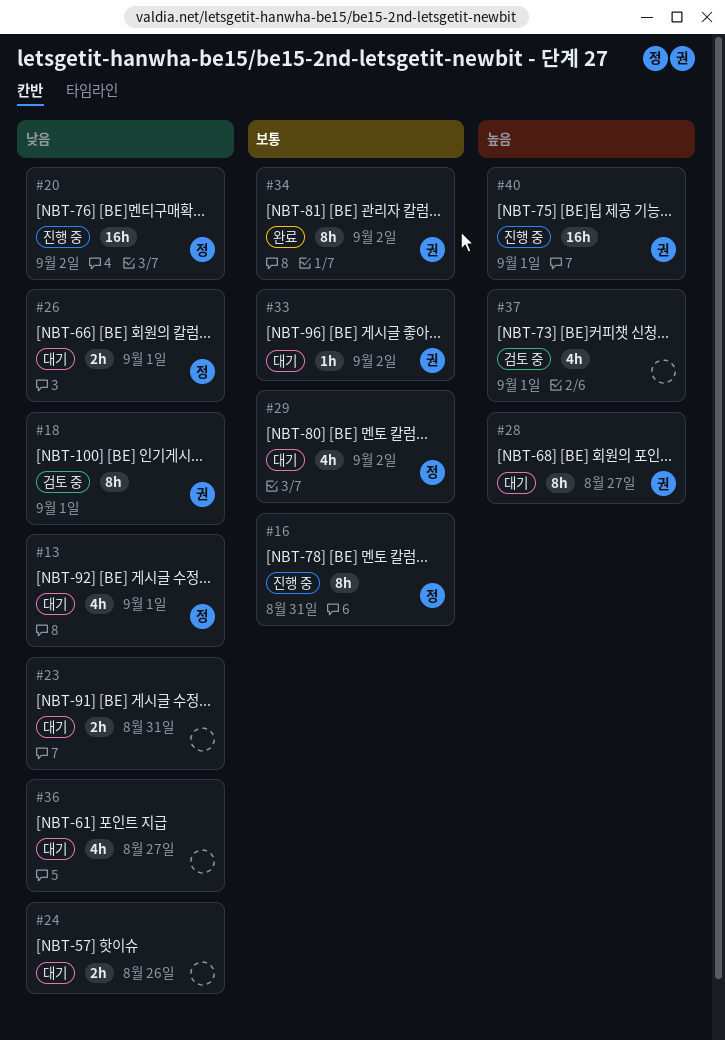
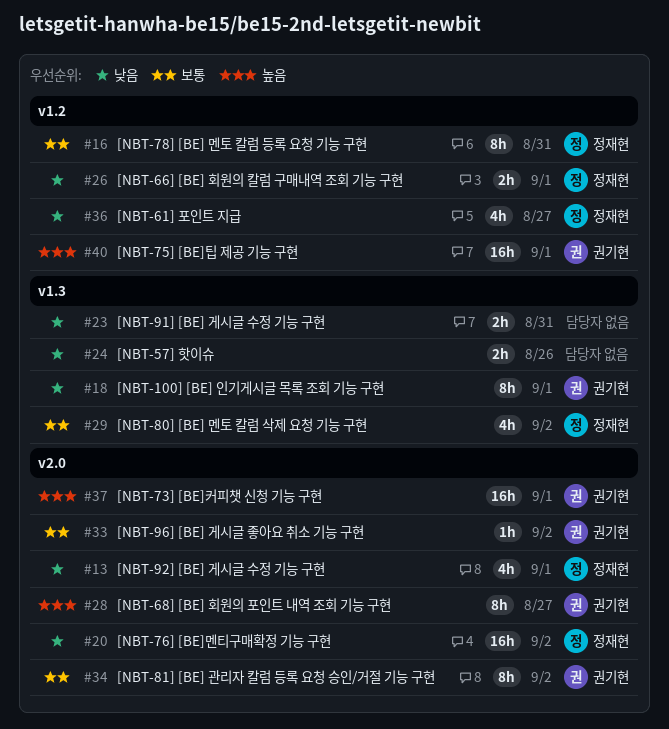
#36, owner: none -> 정재현
#37, owner: none -> 권기현
#37, estimate: 4h -> 16h

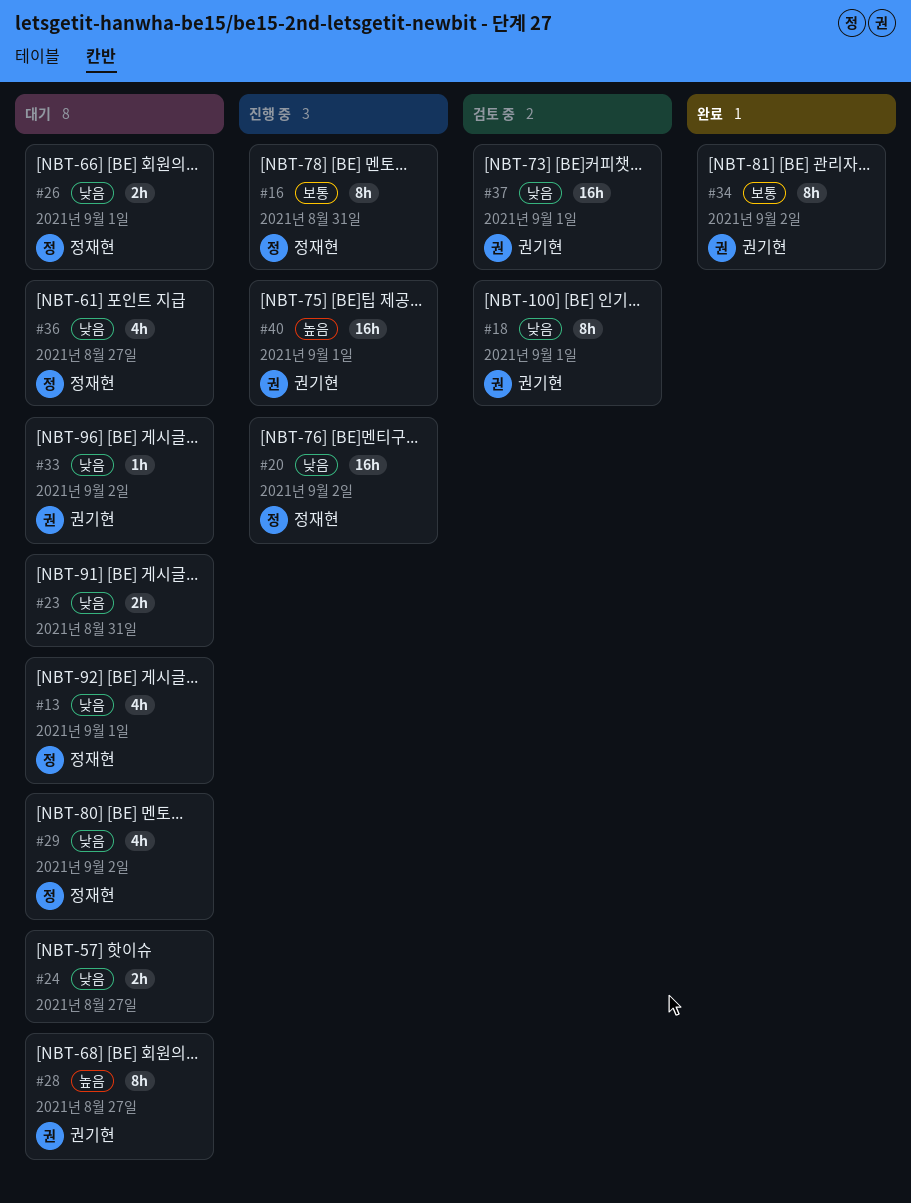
#24, due: Aug 26 -> Aug 27
#29, priority: 보통 -> 낮음
#33, priority: 보통 -> 낮음
#37, priority: 높음 -> 낮음

